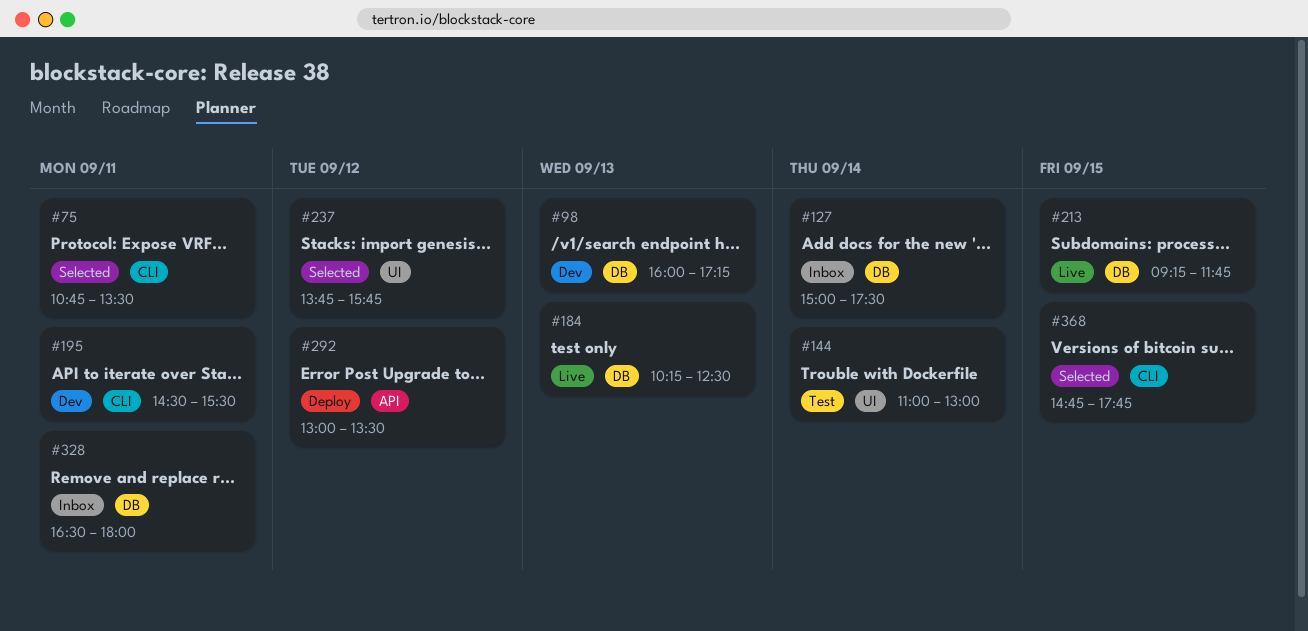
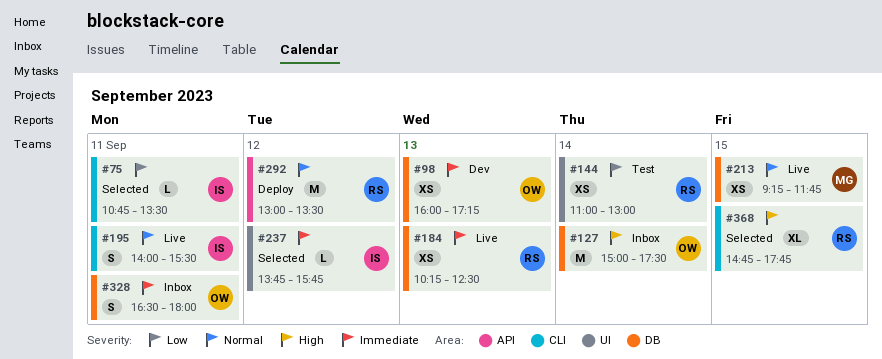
#195, status: Dev -> Live
#195, begins: 14:30 -> 14:00

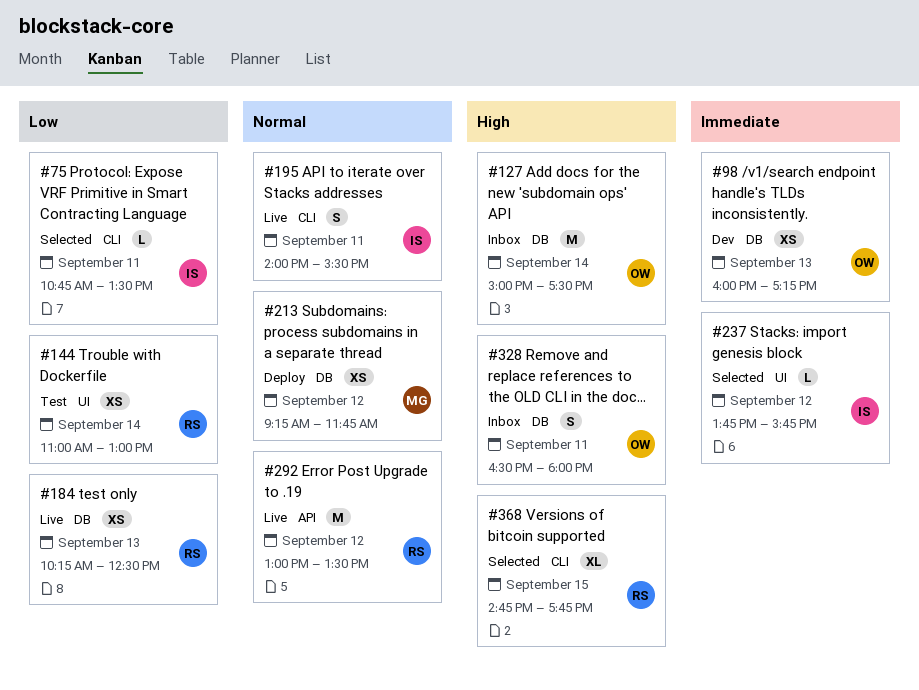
#184, priority: Immediate -> Low
#213, status: Live -> Deploy
#213, day: Sep 15 -> Sep 12
#292, status: Deploy -> Live
#328, priority: Immediate -> High

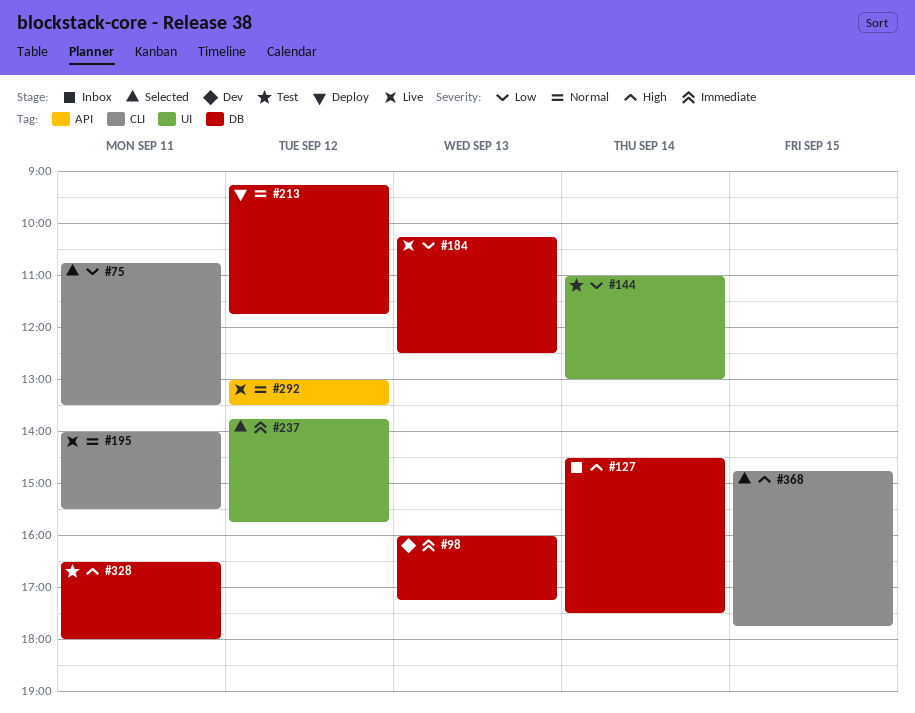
#127, begins: 15:00 -> 14:30
#328, status: Inbox -> Test

